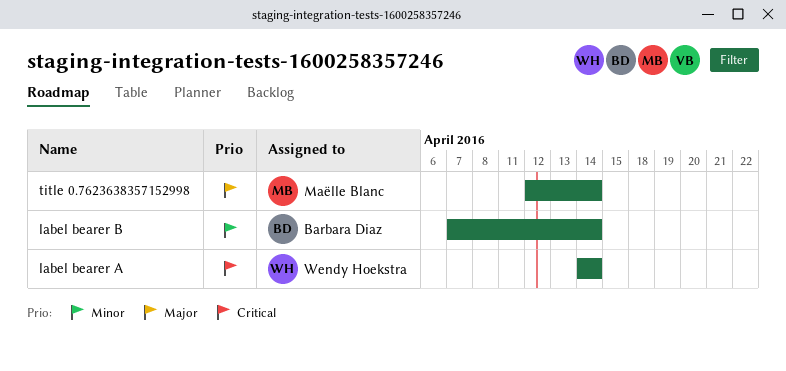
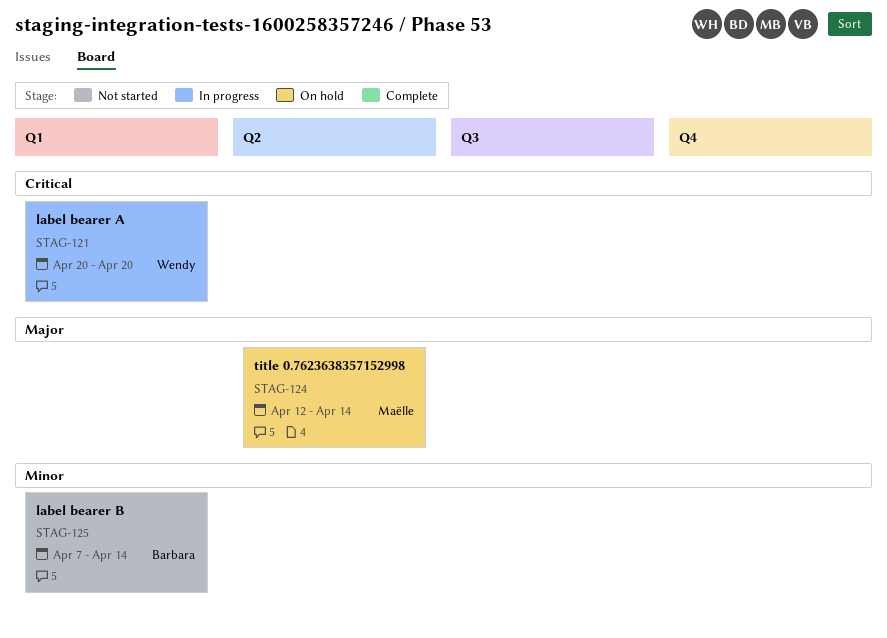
label bearer A, start: Apr 14 -> Apr 20
label bearer A, due: Apr 14 -> Apr 20

